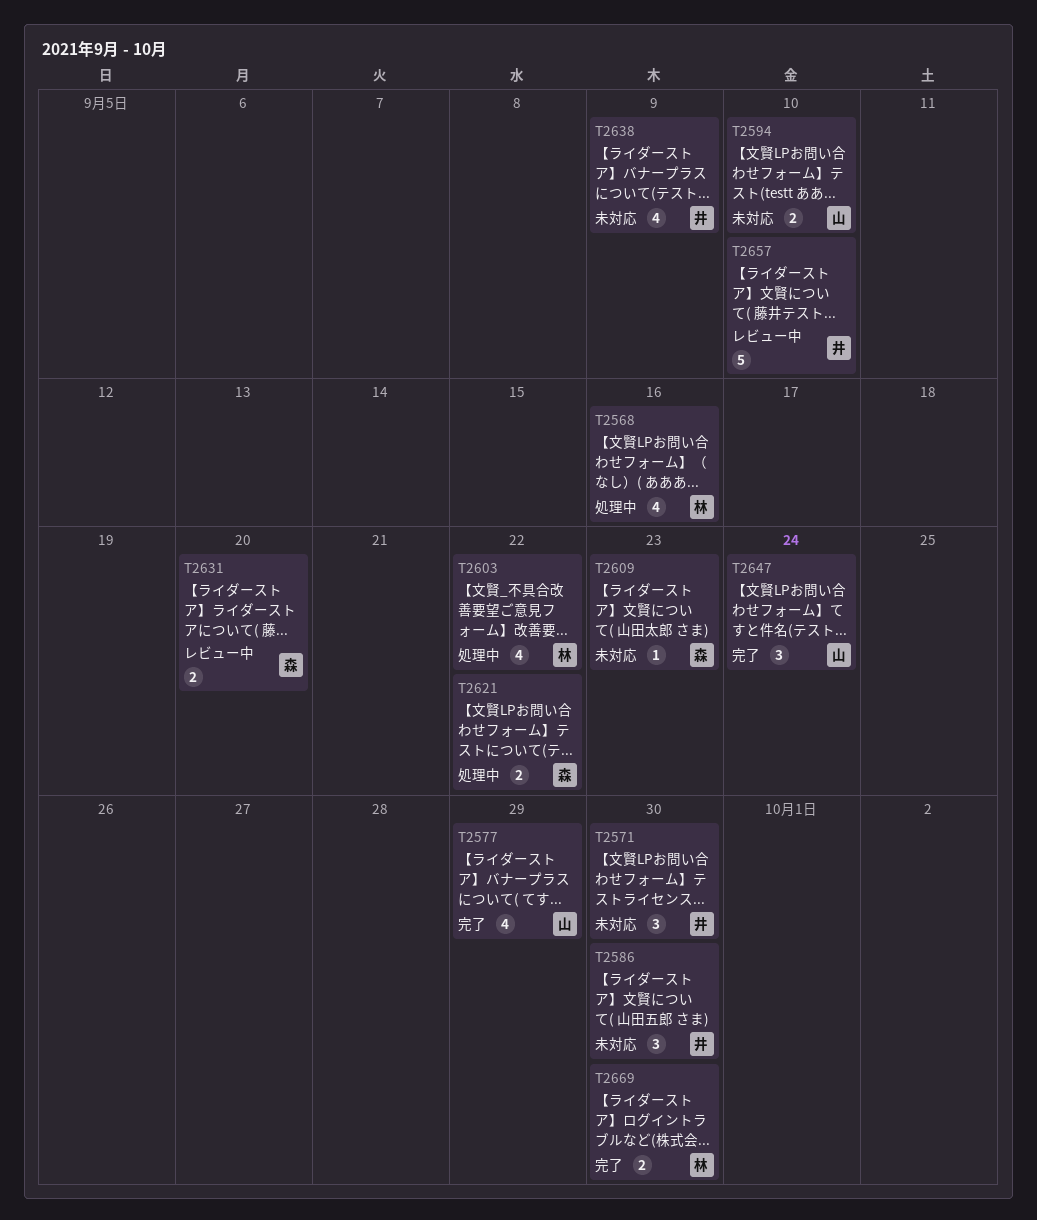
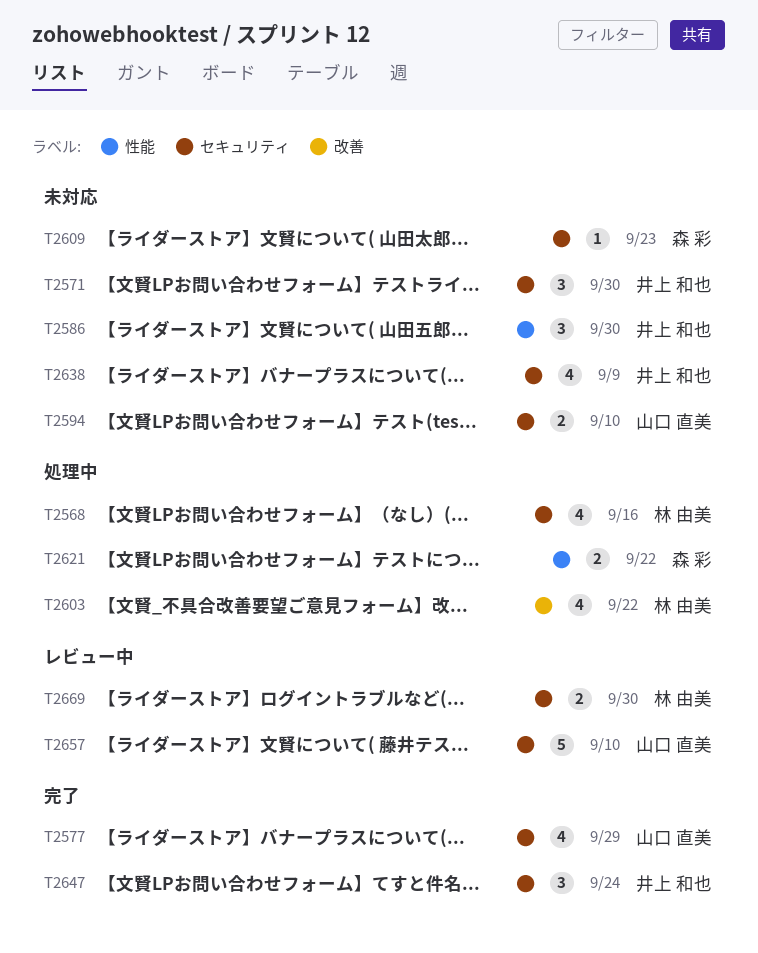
T2631: present -> none
T2647, owner: 山口 直美 -> 井上 和也
T2657, owner: 井上 和也 -> 山口 直美
T2669, status: 完了 -> レビュー中

